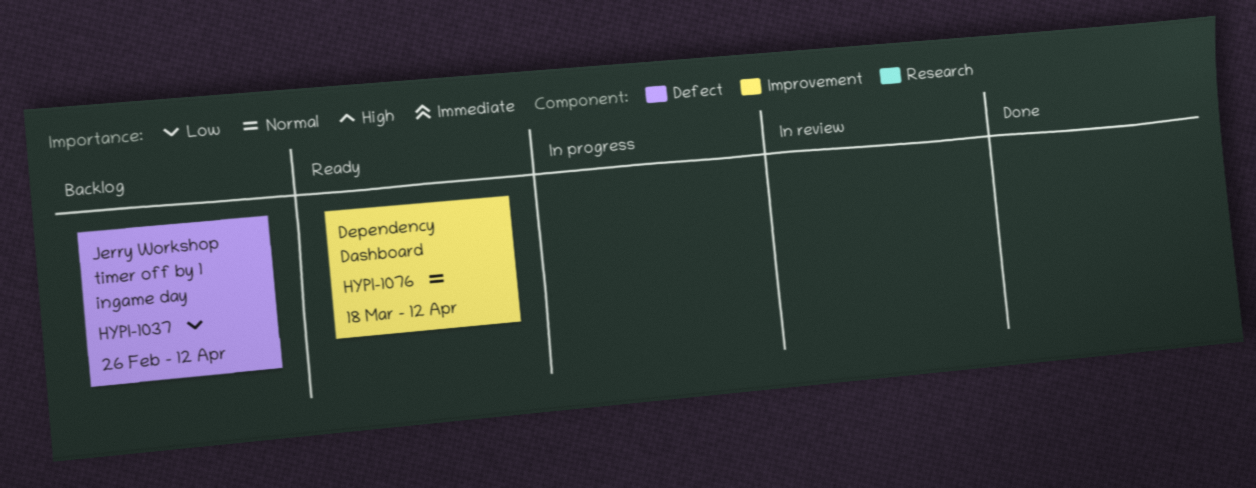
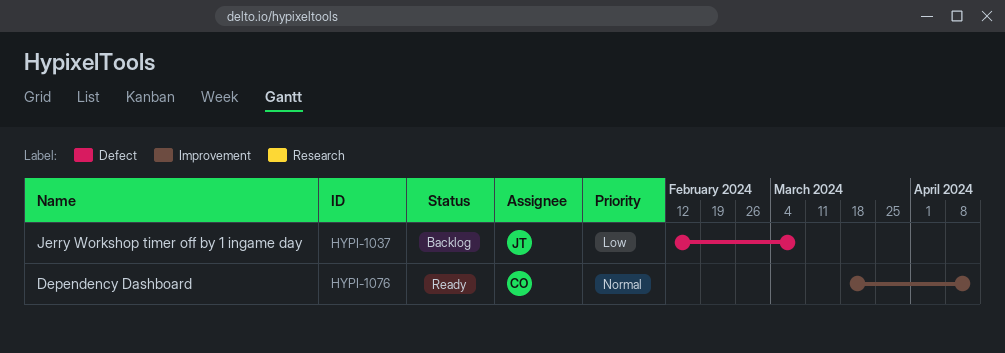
HYPI-1037, start: Feb 26 -> Feb 12
HYPI-1037, due: Apr 12 -> Mar 8

